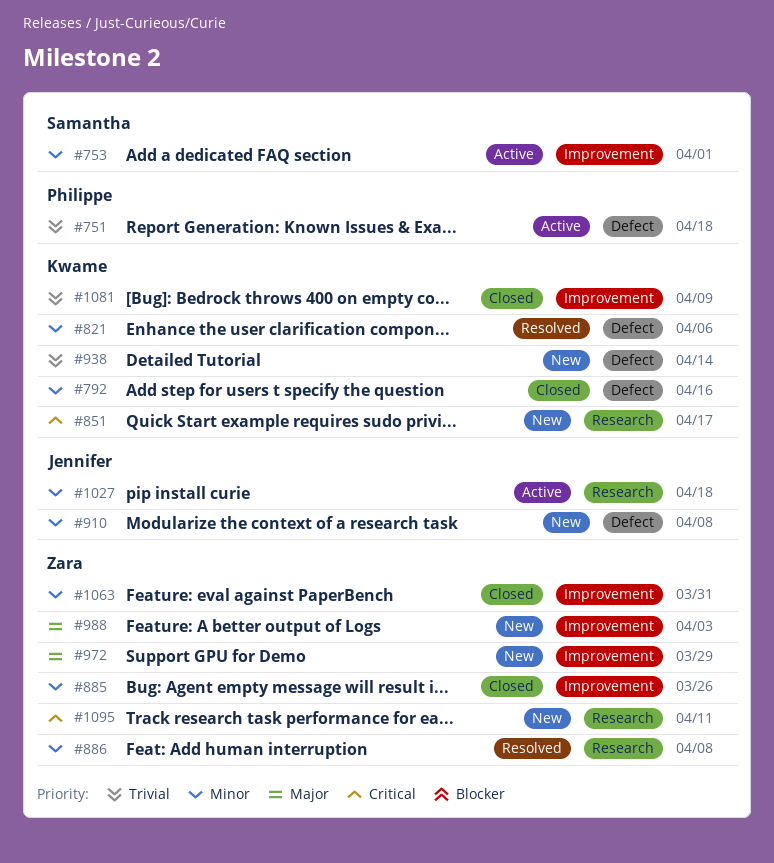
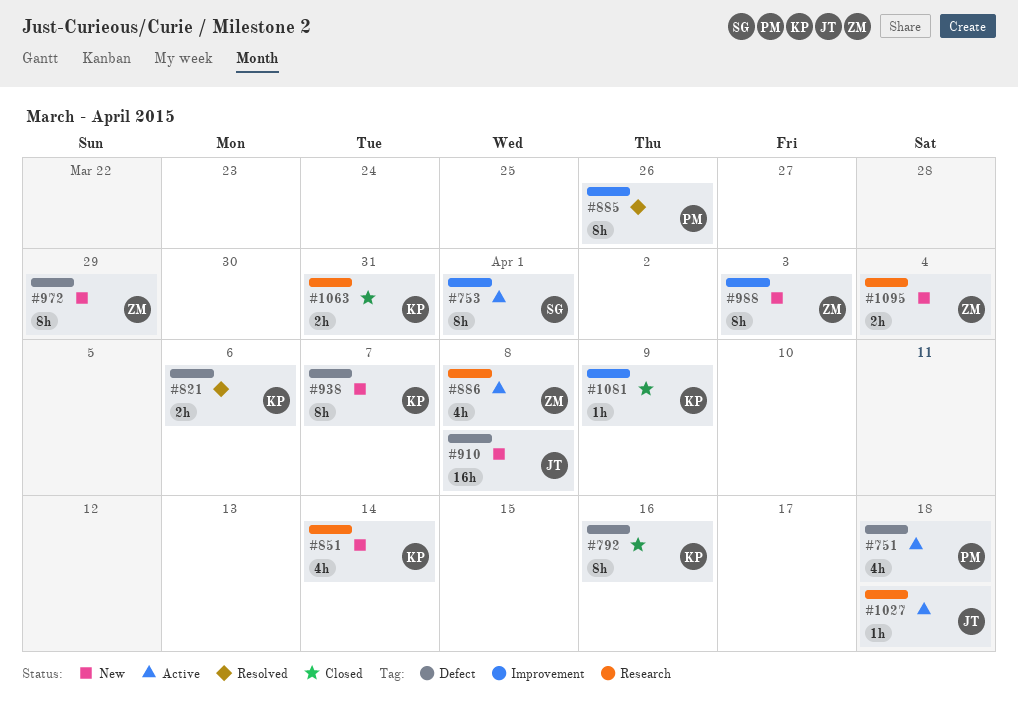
#851, due: Apr 17 -> Apr 14
#885, status: Closed -> Resolved
#885, owner: Zara -> Philippe
#886, status: Resolved -> Active
#938, due: Apr 14 -> Apr 7
#972, label: Improvement -> Defect
#1063, owner: Zara -> Kwame
#1063, label: Improvement -> Research
#1095, due: Apr 11 -> Apr 4

